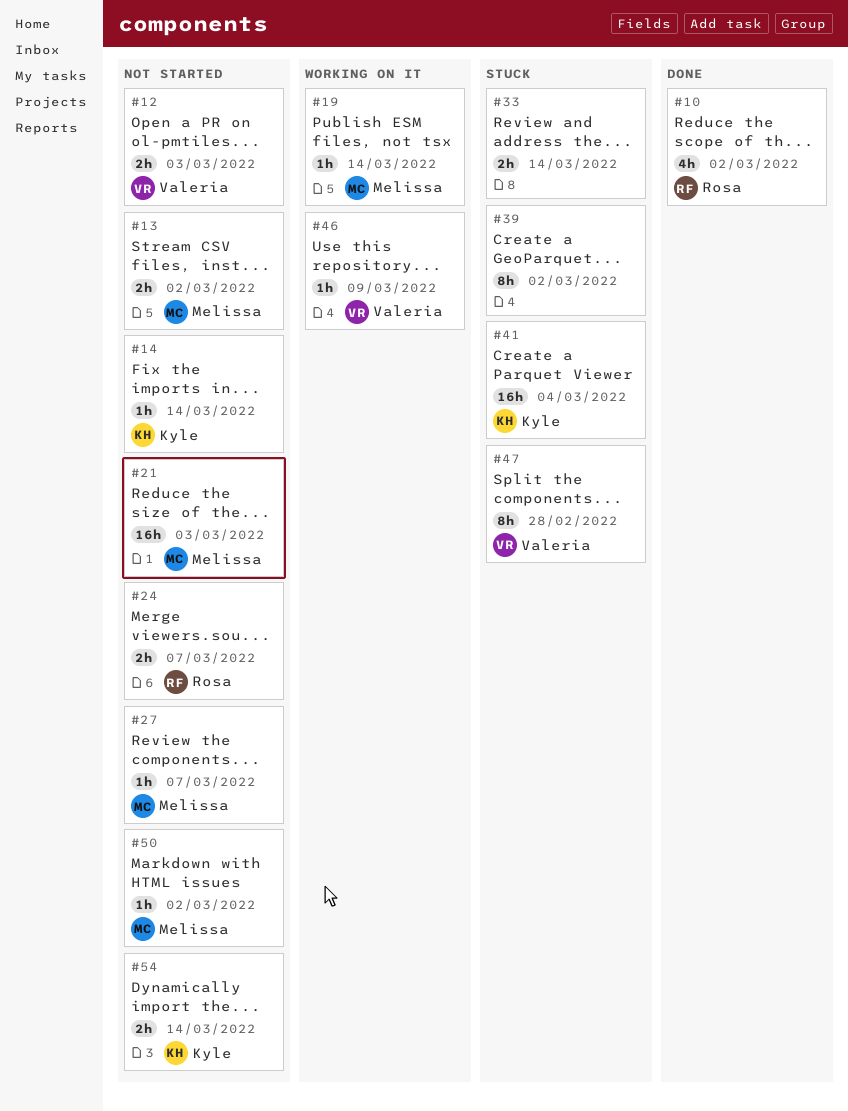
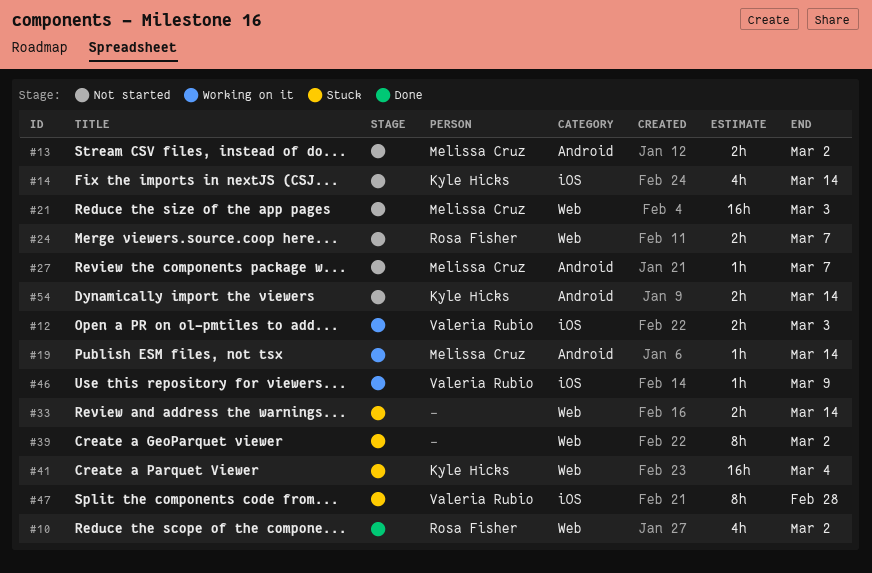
#12, status: Not started -> Working on it
#14, estimate: 1h -> 4h
#50: present -> none

